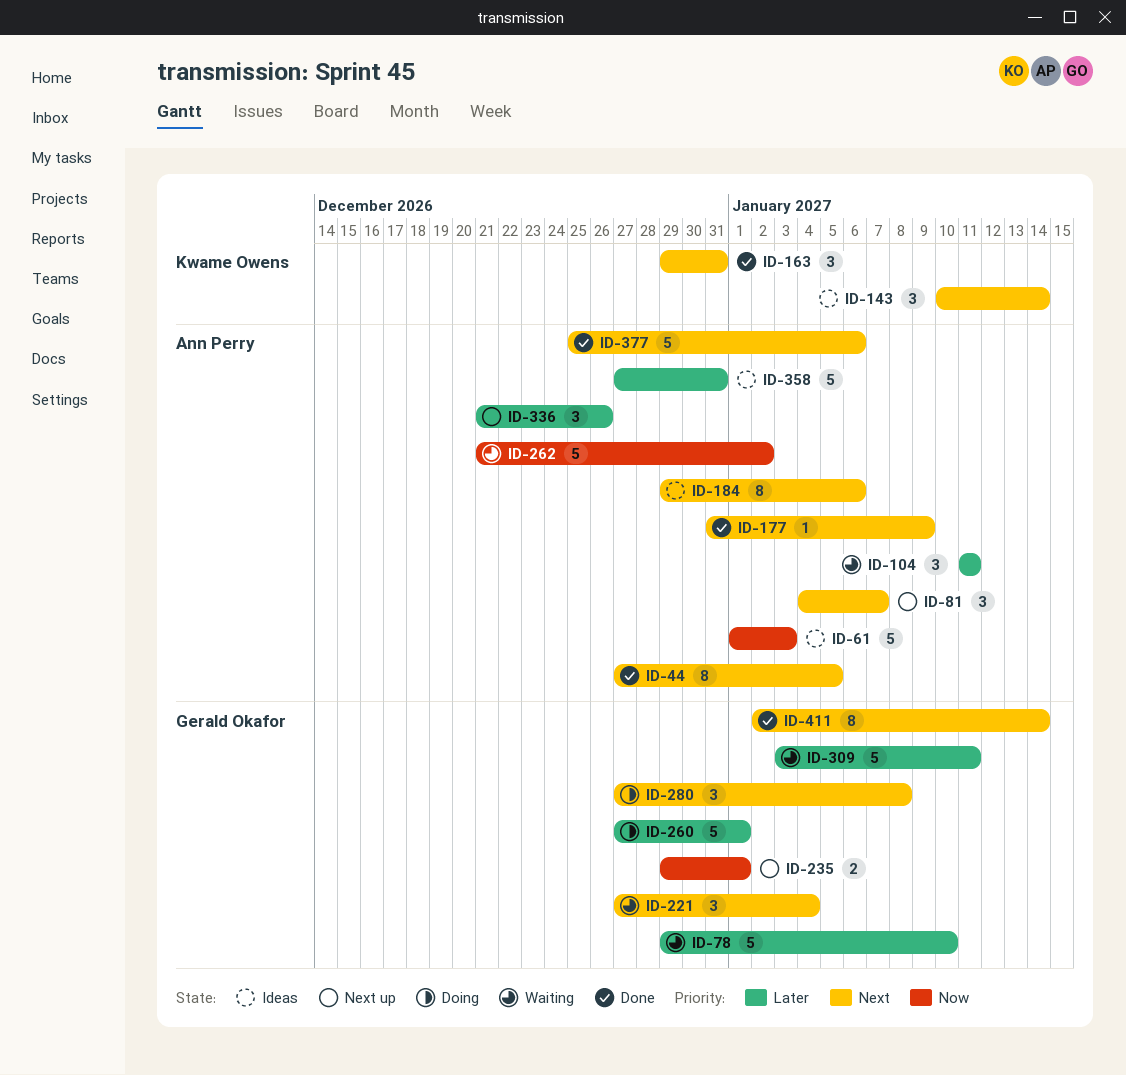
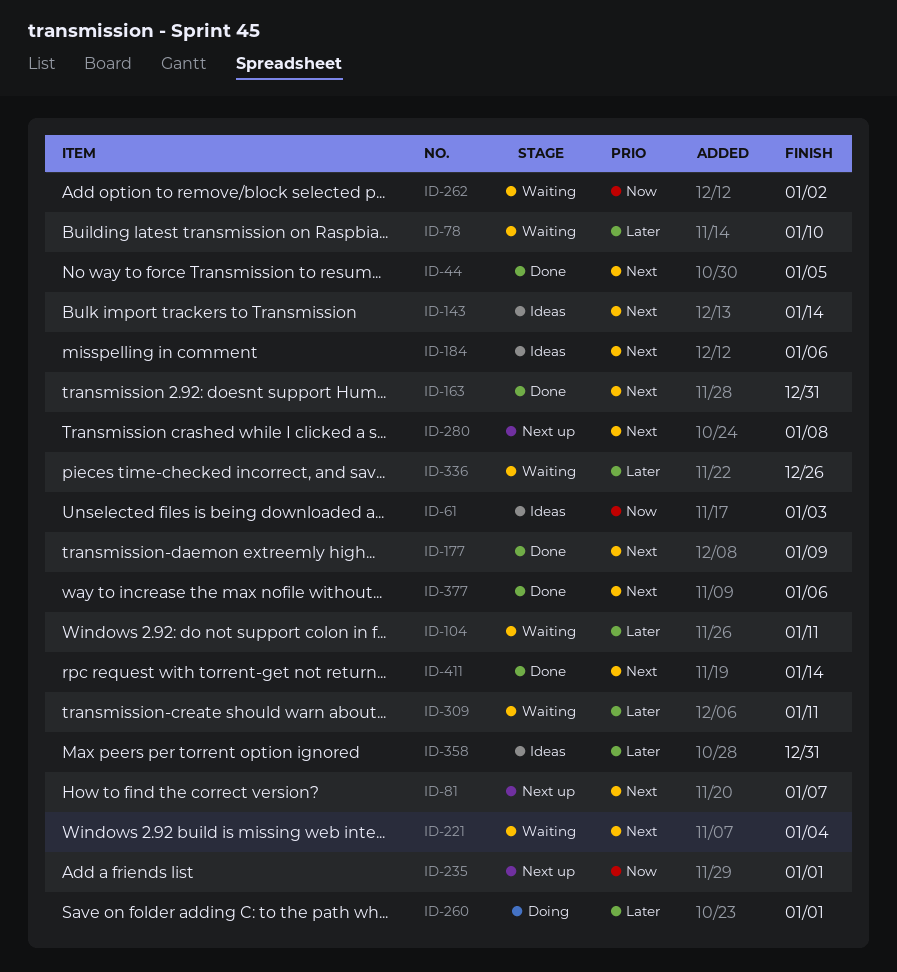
ID-280, status: Doing -> Next up
ID-336, status: Next up -> Waiting

